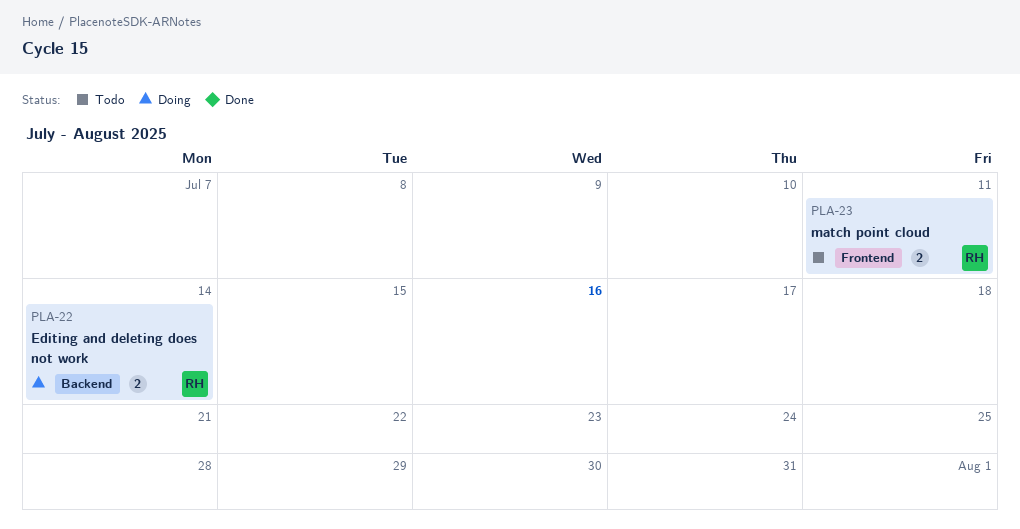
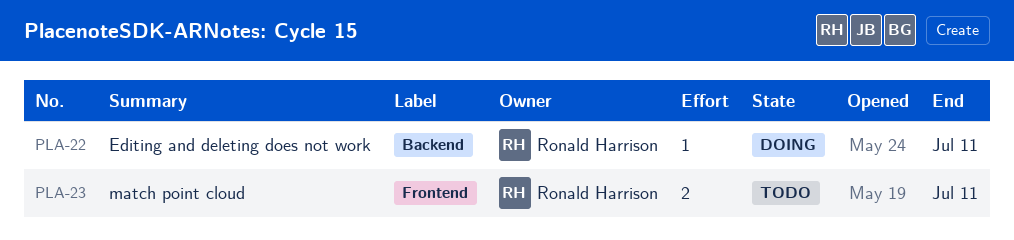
PLA-22, estimate: 2 -> 1
PLA-22, due: Jul 14 -> Jul 11

